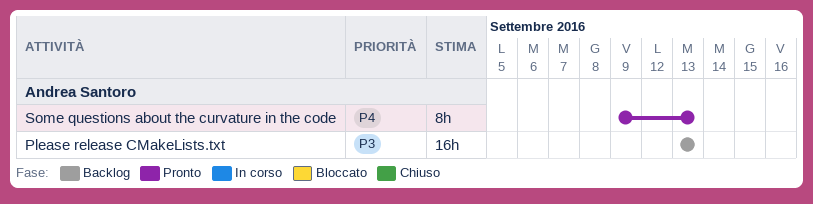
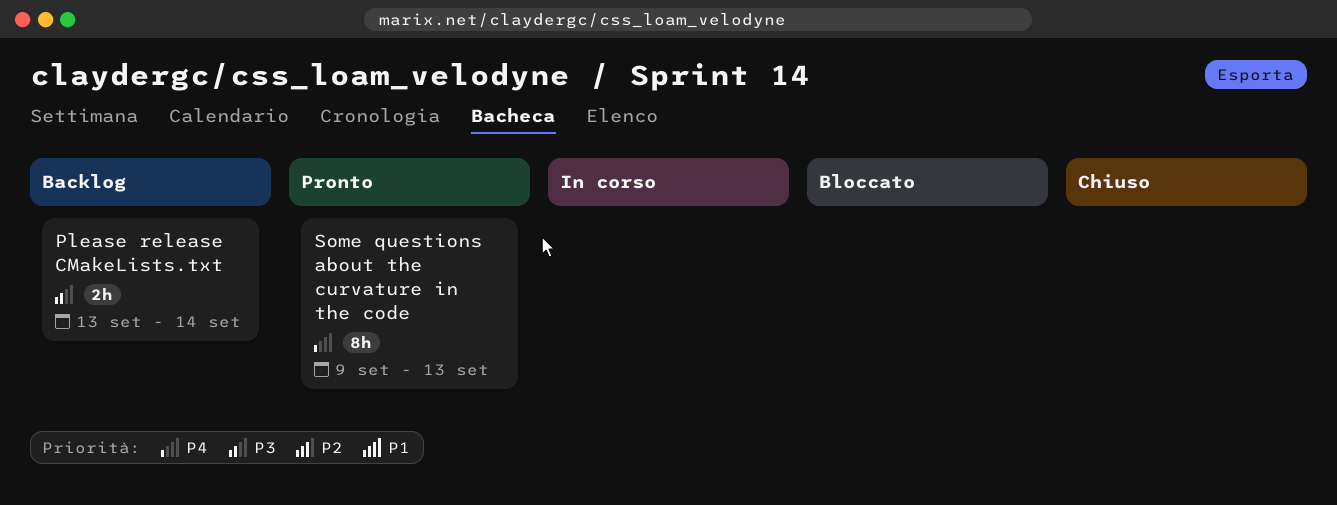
Please release CMakeLists.txt, estimate: 16h -> 2h
Please release CMakeLists.txt, due: Sep 13 -> Sep 14

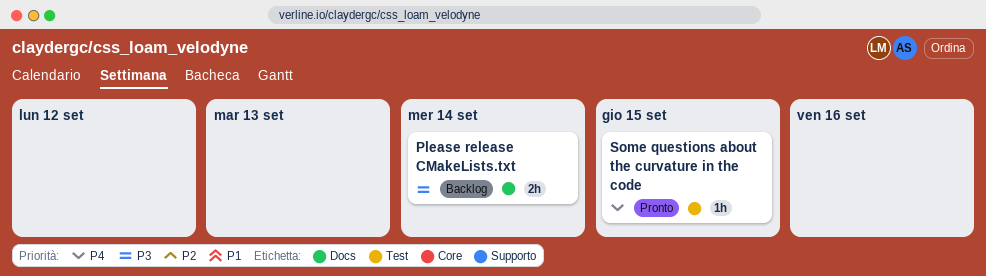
Some questions about the curvature in the code, estimate: 8h -> 1h
Some questions about the curvature in the code, due: Sep 13 -> Sep 15

